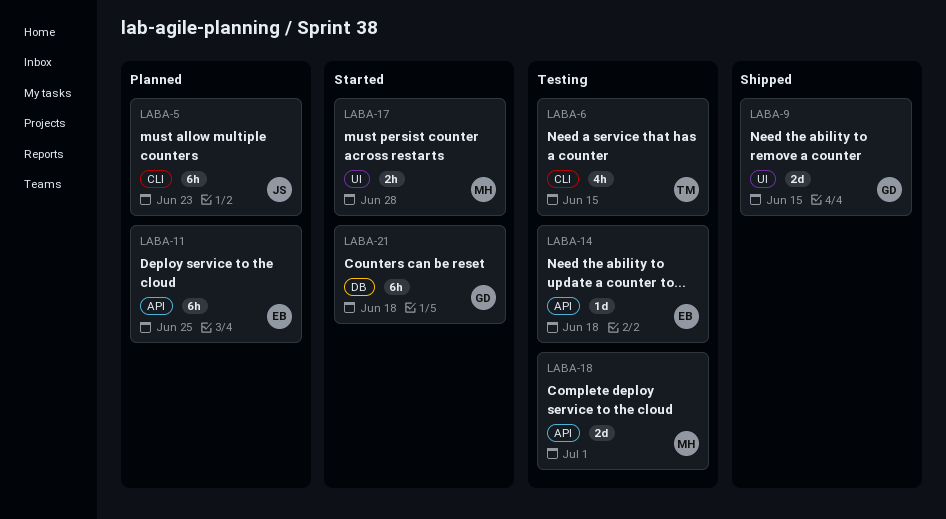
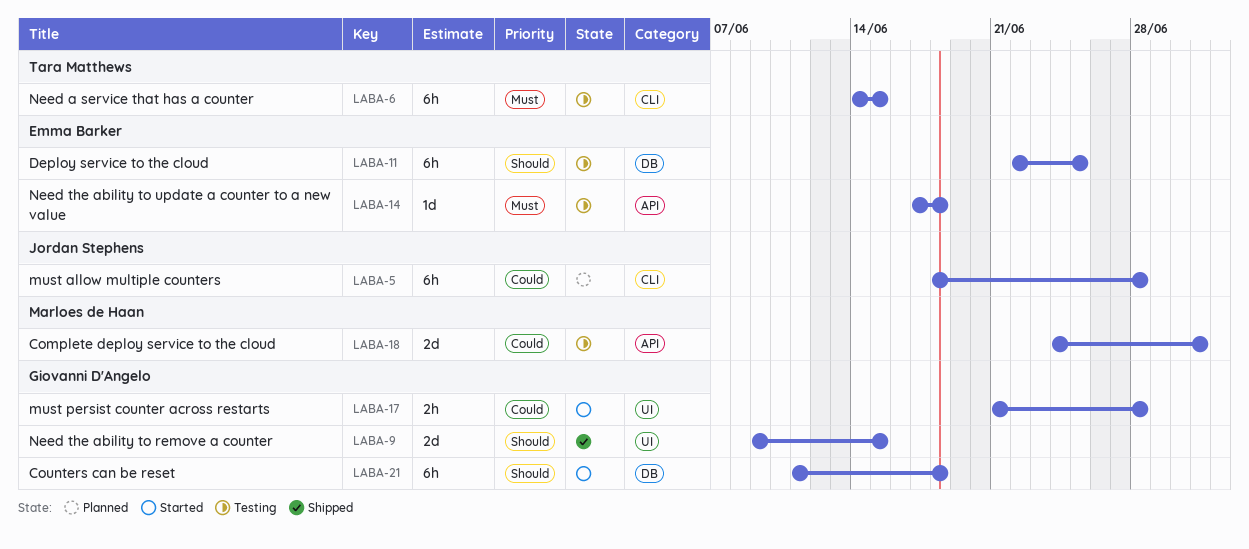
LABA-5, due: Jun 23 -> Jun 28
LABA-6, estimate: 4h -> 6h
LABA-11, status: Planned -> Testing
LABA-11, label: API -> DB
LABA-17, owner: Marloes de Haan -> Giovanni D'Angelo

